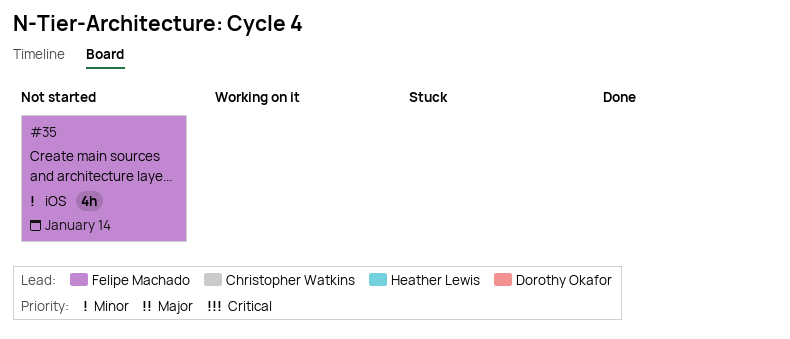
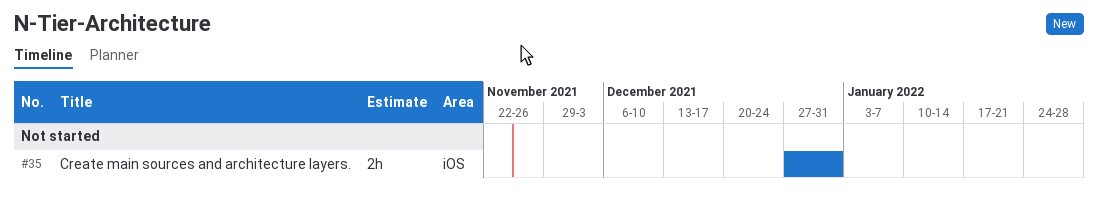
#35, estimate: 4h -> 2h
#35, due: Jan 14 -> Dec 31

